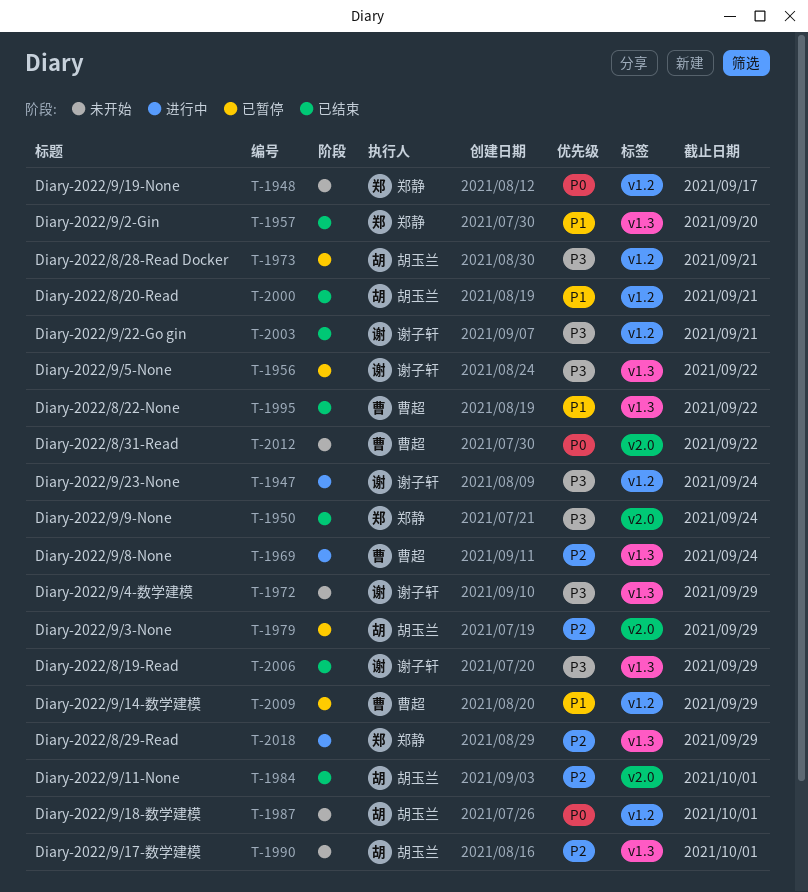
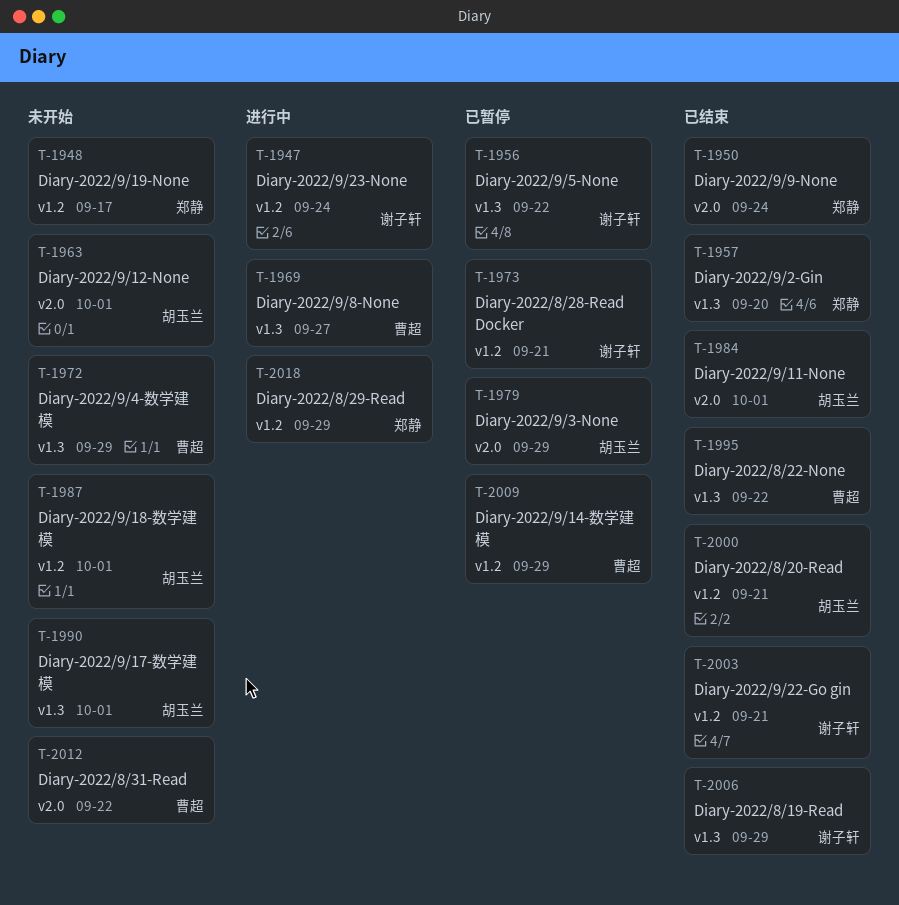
T-1963: none -> present
T-1969, due: Sep 24 -> Sep 27
T-1972, owner: 谢子轩 -> 曹超
T-1973, owner: 胡玉兰 -> 谢子轩
T-2018, label: v1.3 -> v1.2

